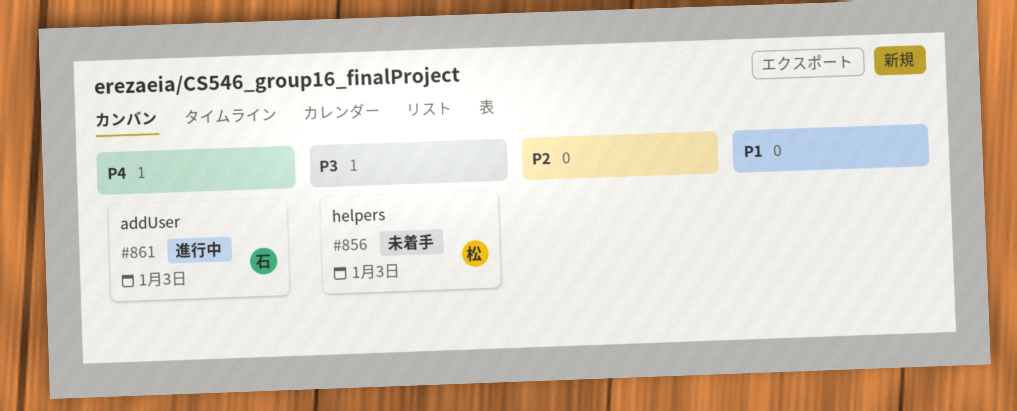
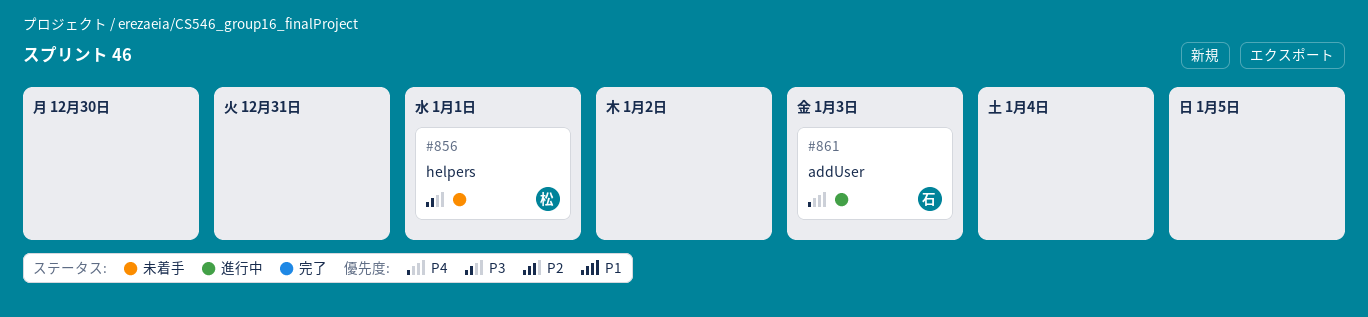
#856, due: Jan 3 -> Jan 1

